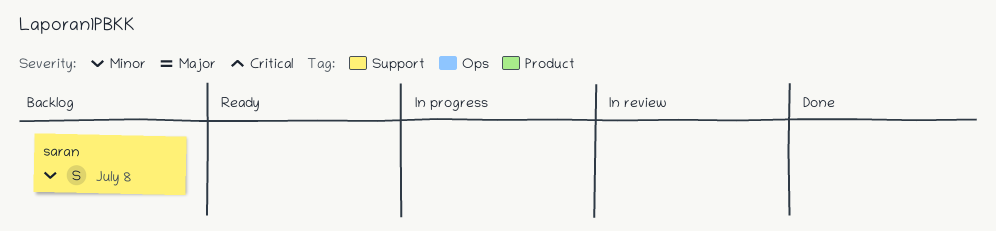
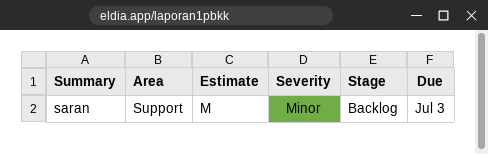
saran, estimate: S -> M
saran, due: Jul 8 -> Jul 3

